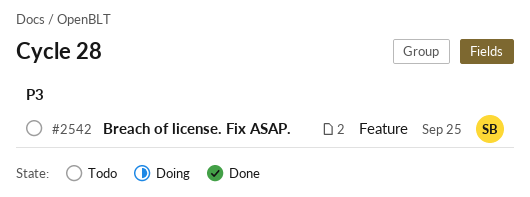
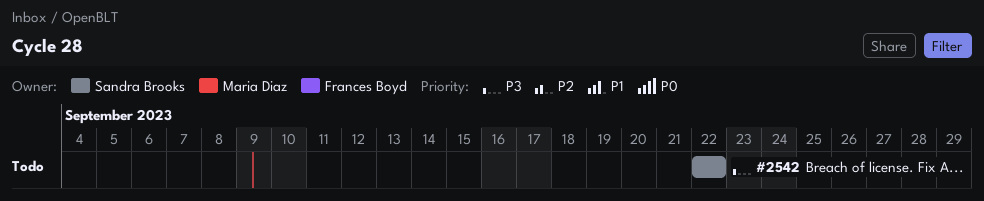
#2542, due: Sep 25 -> Sep 22

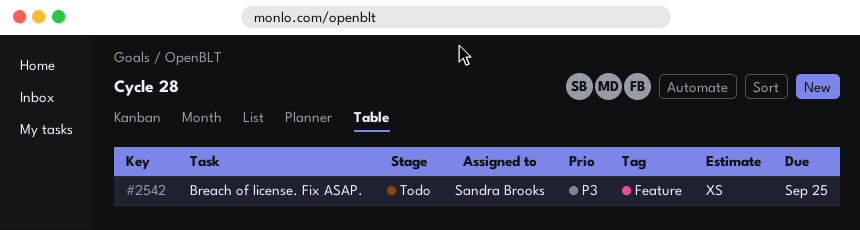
#2542, due: Sep 22 -> Sep 25

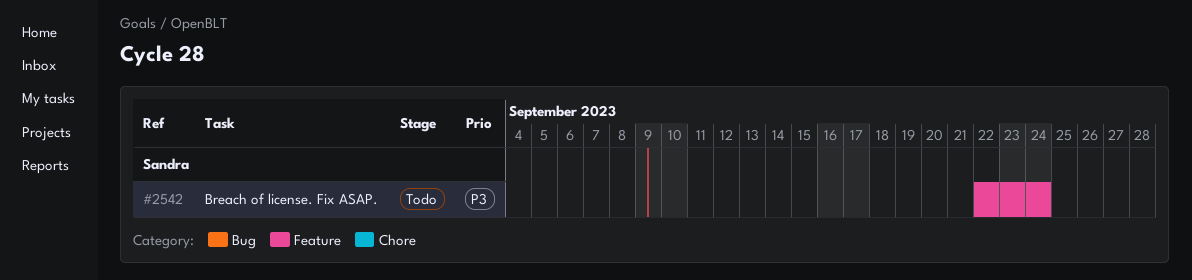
#2542, due: Sep 25 -> Sep 24

